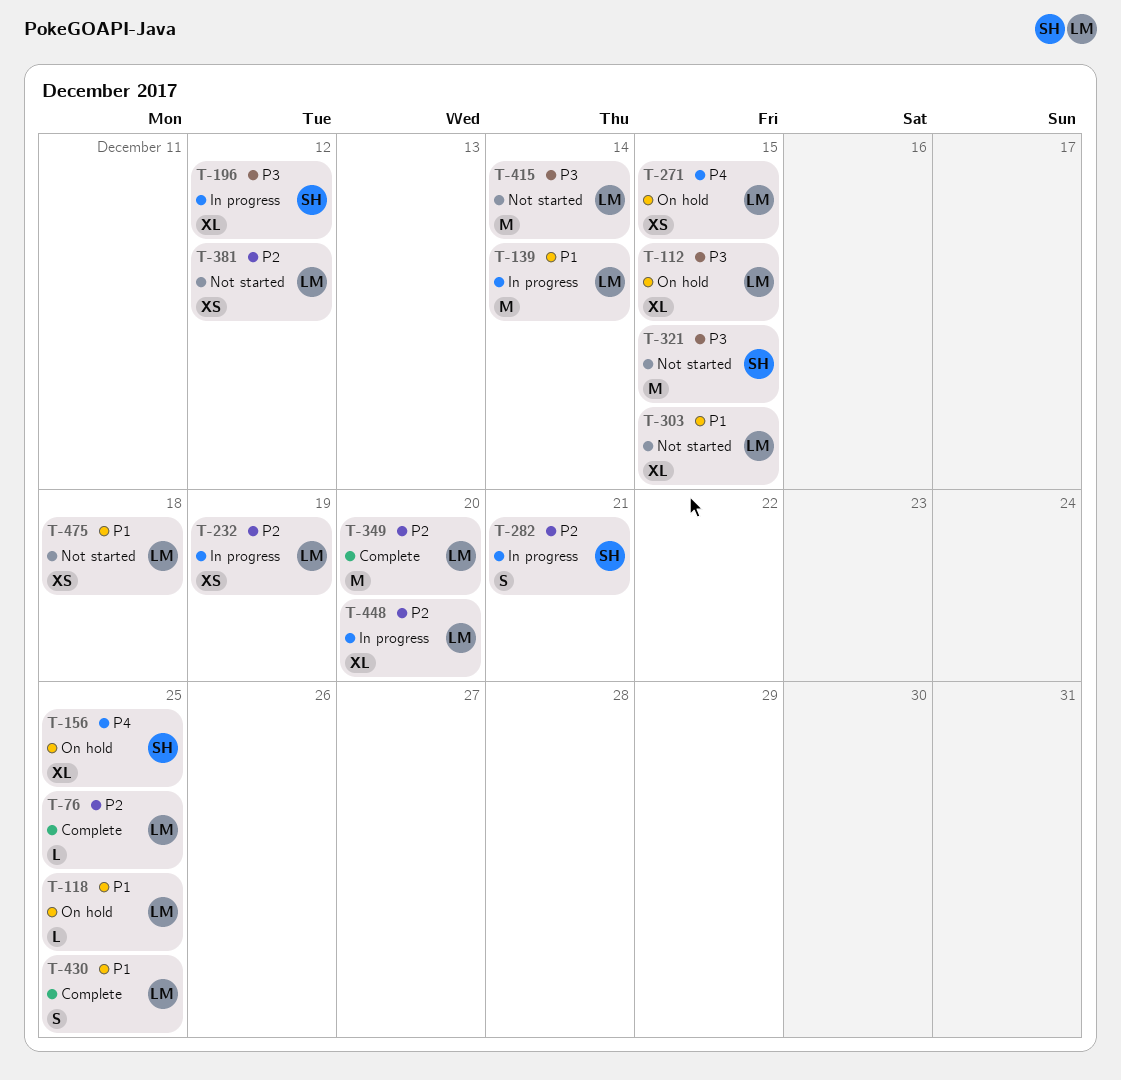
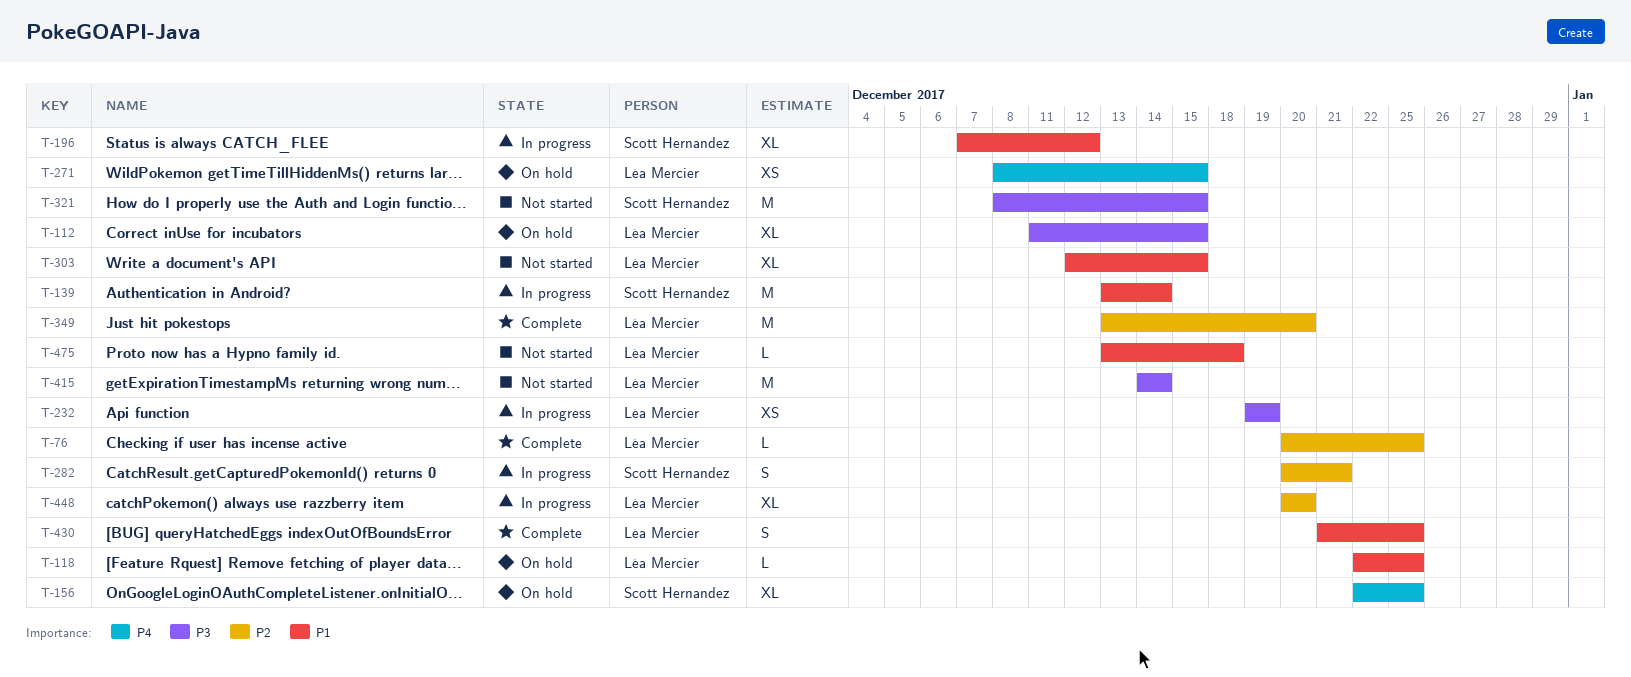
T-139, owner: Léa Mercier -> Scott Hernandez
T-196, priority: P3 -> P1
T-232, priority: P2 -> P3
T-381: present -> none
T-475, estimate: XS -> L

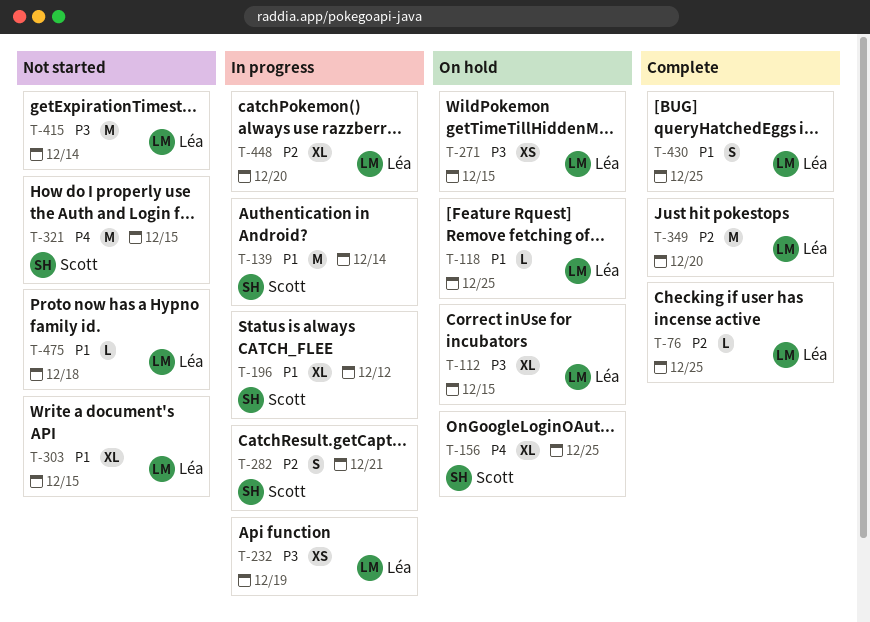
T-271, priority: P4 -> P3
T-321, priority: P3 -> P4

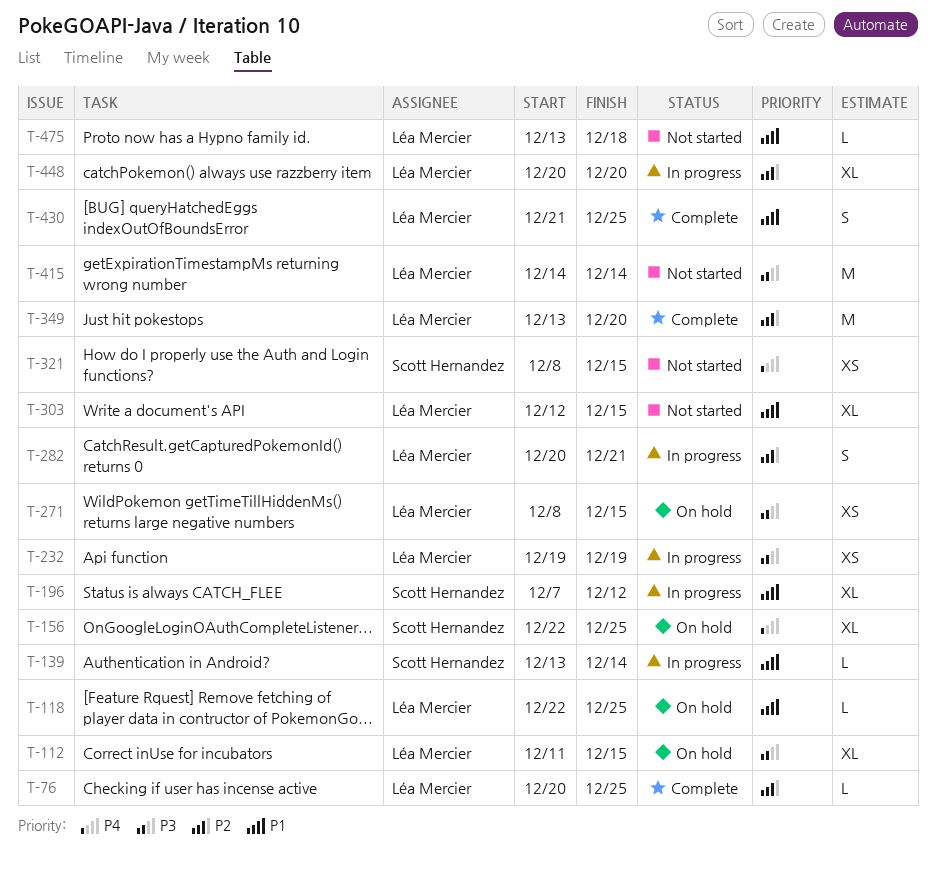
T-139, estimate: M -> L
T-282, owner: Scott Hernandez -> Léa Mercier
T-321, estimate: M -> XS

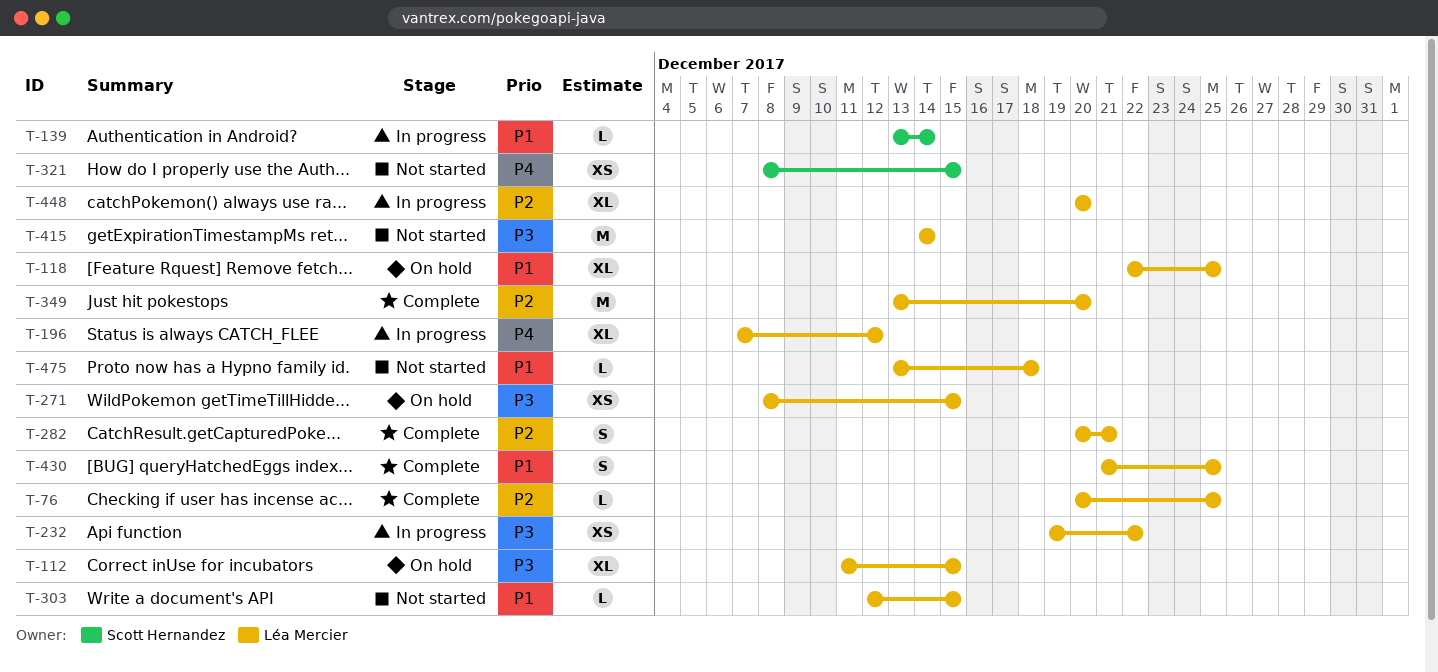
T-118, estimate: L -> XL
T-156: present -> none
T-196, owner: Scott Hernandez -> Léa Mercier
T-196, priority: P1 -> P4
T-232, due: Dec 19 -> Dec 22
T-282, status: In progress -> Complete
T-303, estimate: XL -> L

